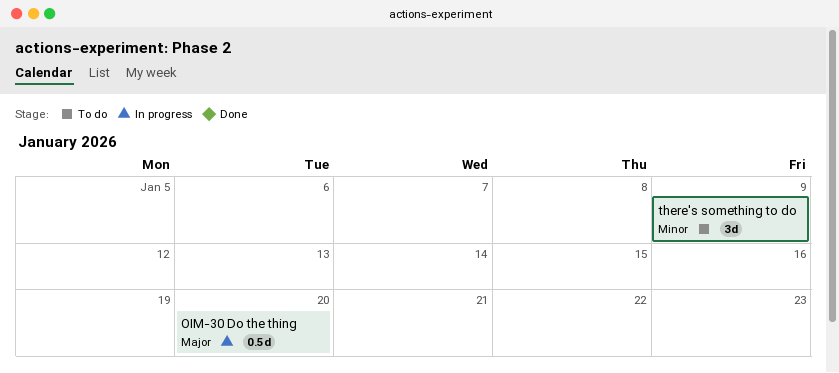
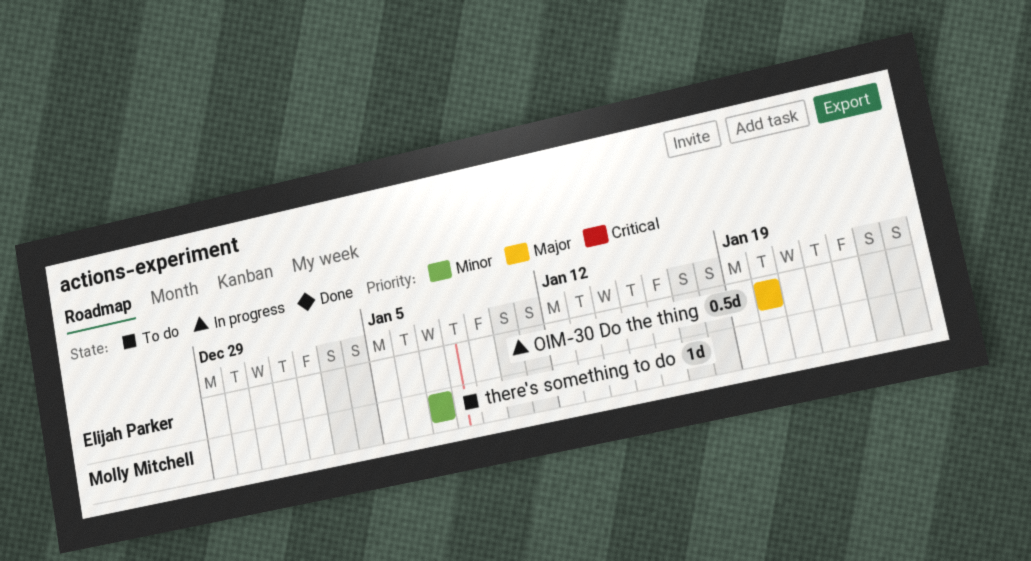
there's something to do, estimate: 3d -> 1d
there's something to do, due: Jan 9 -> Jan 7

